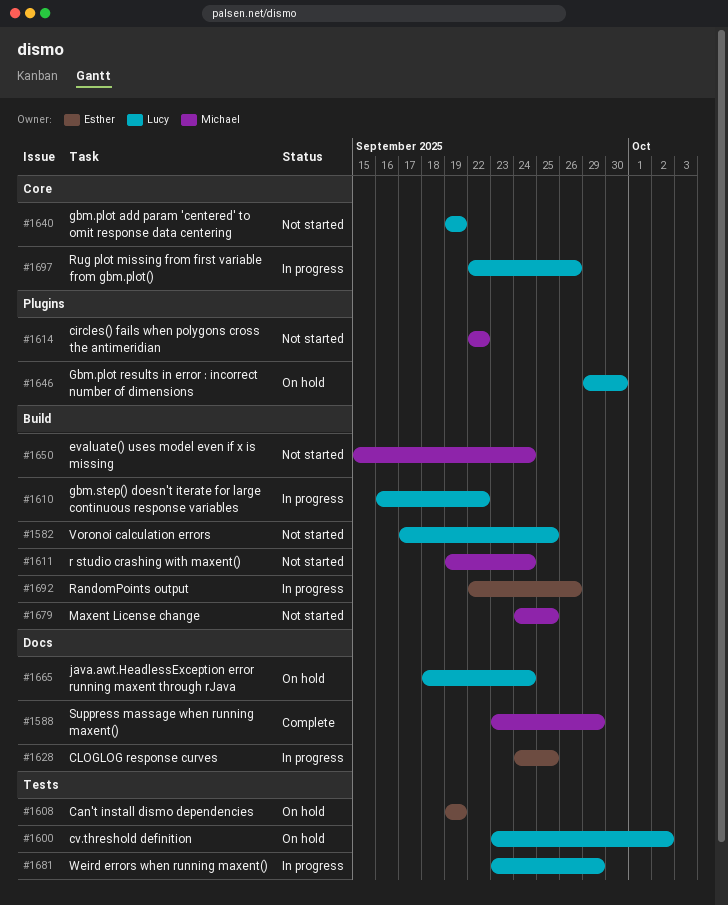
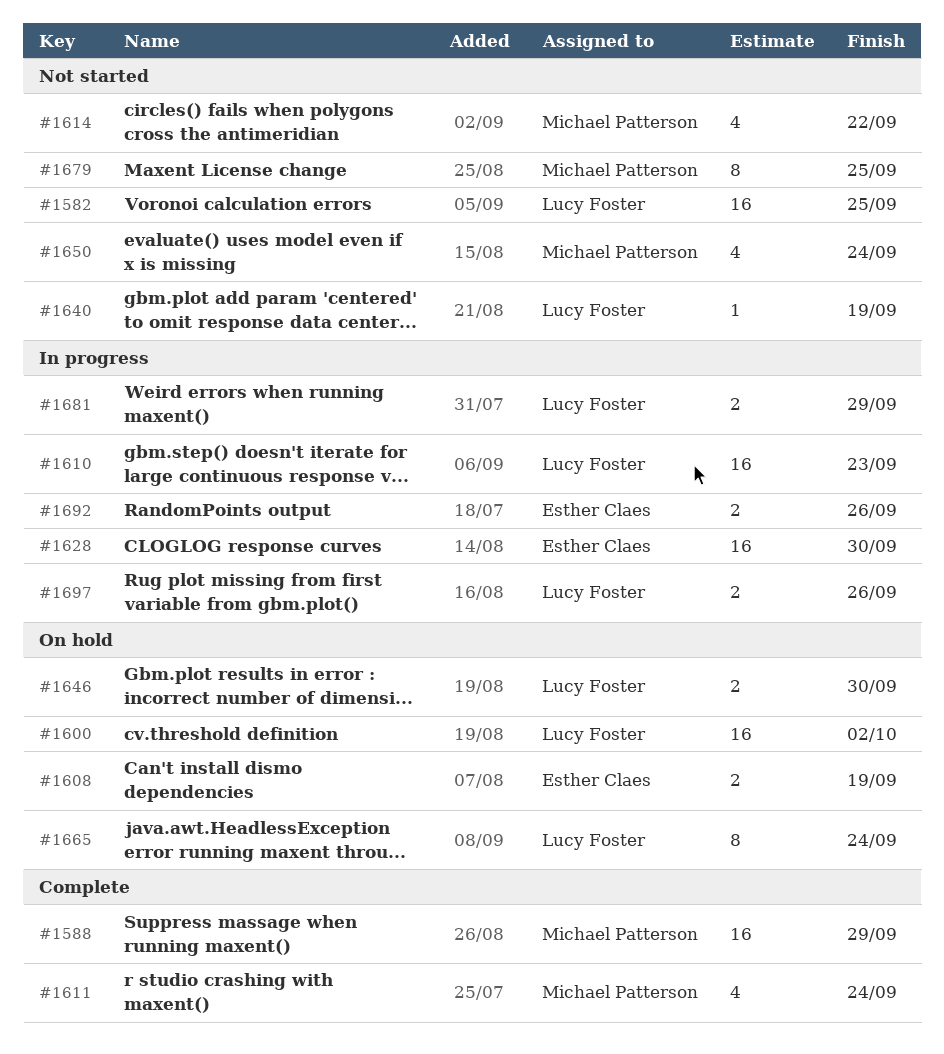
#1610, due: Sep 22 -> Sep 23
#1611, status: Not started -> Complete
#1628, due: Sep 25 -> Sep 30

